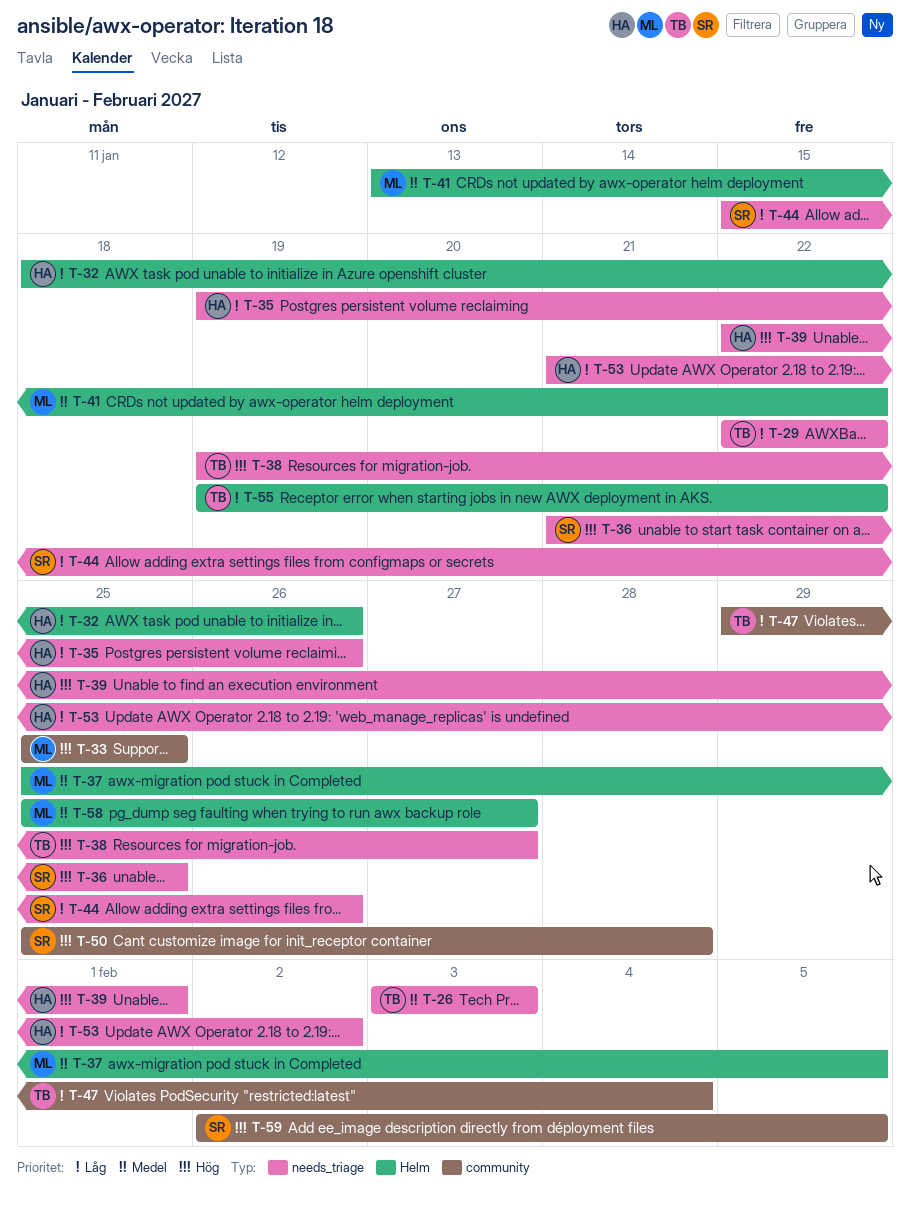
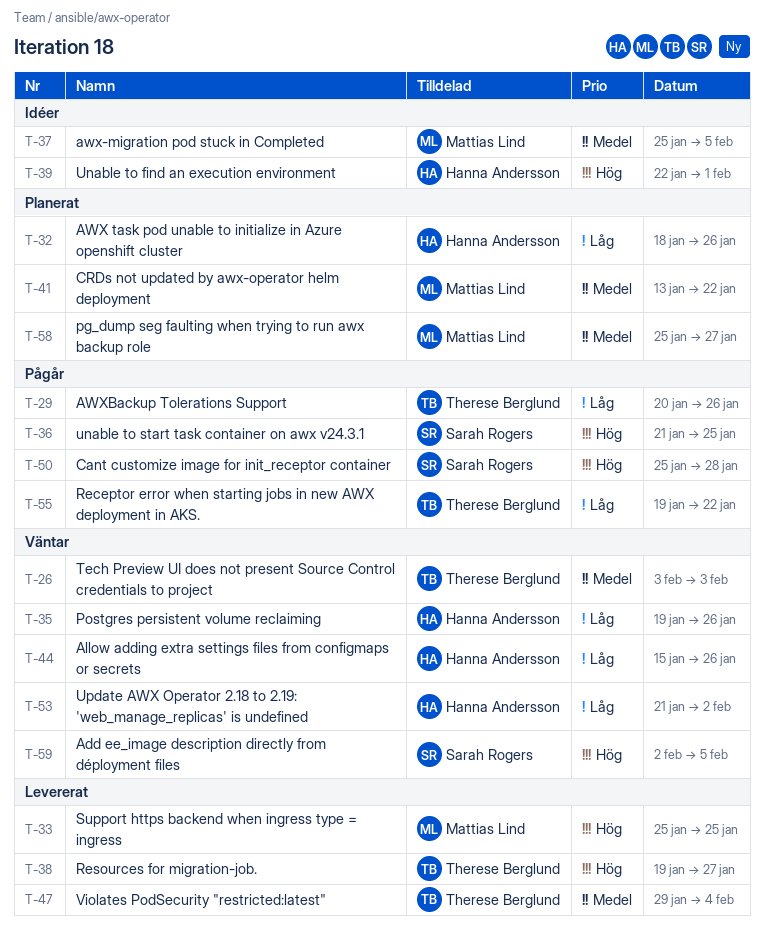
T-29, start: Jan 22 -> Jan 20
T-29, due: Jan 22 -> Jan 26
T-44, owner: Sarah Rogers -> Hanna Andersson
T-47, priority: Låg -> Medel

